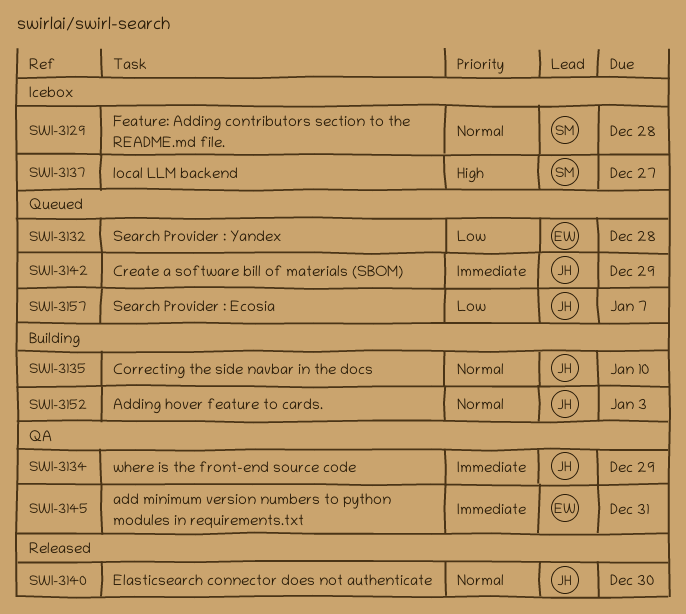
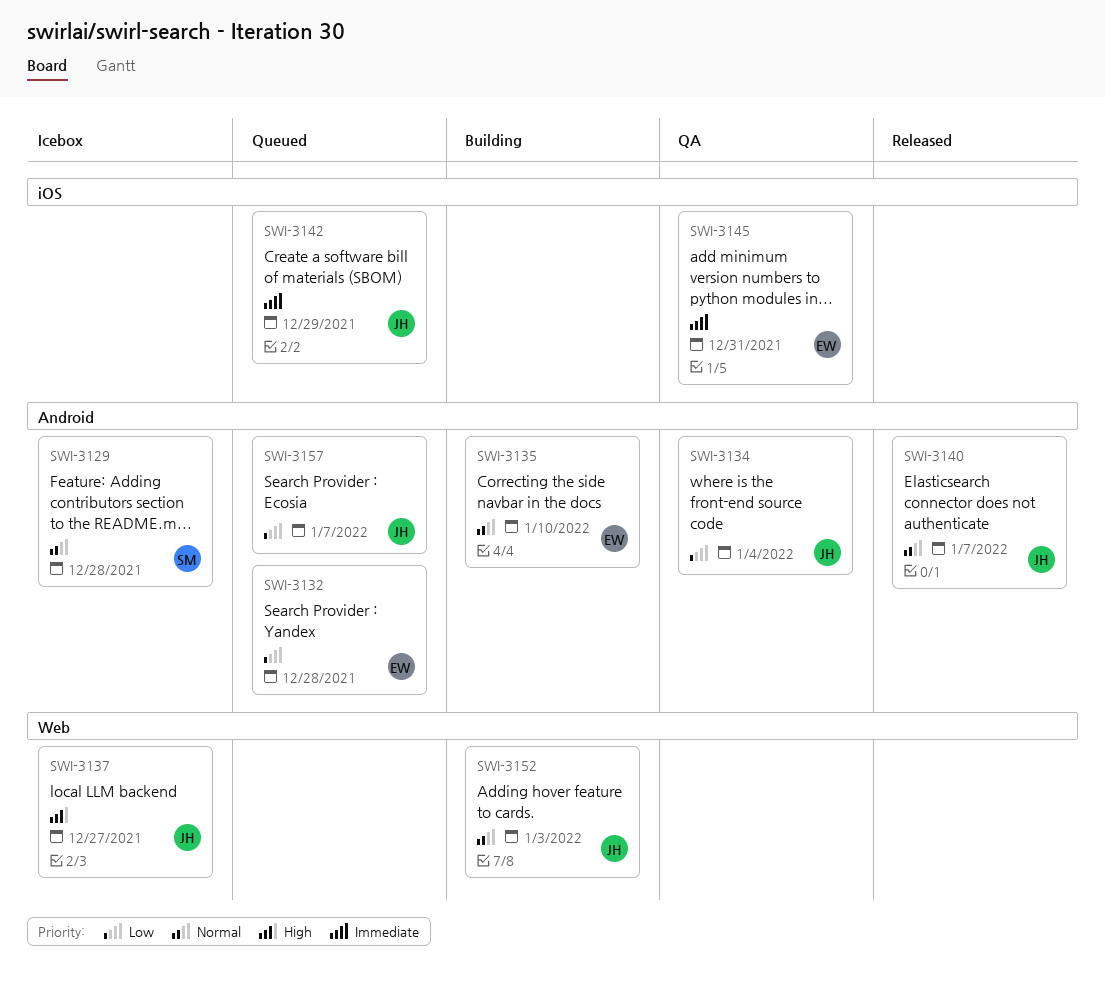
SWI-3134, priority: Immediate -> Low
SWI-3134, due: Dec 29 -> Jan 4
SWI-3135, owner: JH -> EW
SWI-3137, owner: SM -> JH
SWI-3140, due: Dec 30 -> Jan 7

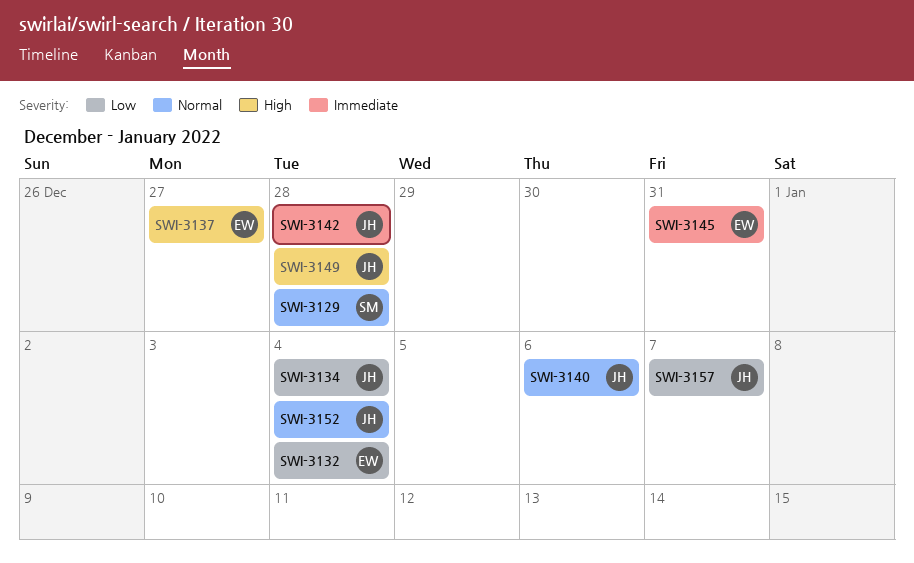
SWI-3132, due: Dec 28 -> Jan 4
SWI-3135: present -> none
SWI-3137, owner: JH -> EW
SWI-3140, due: Jan 7 -> Jan 6
SWI-3142, due: Dec 29 -> Dec 28
SWI-3149: none -> present
SWI-3152, due: Jan 3 -> Jan 4

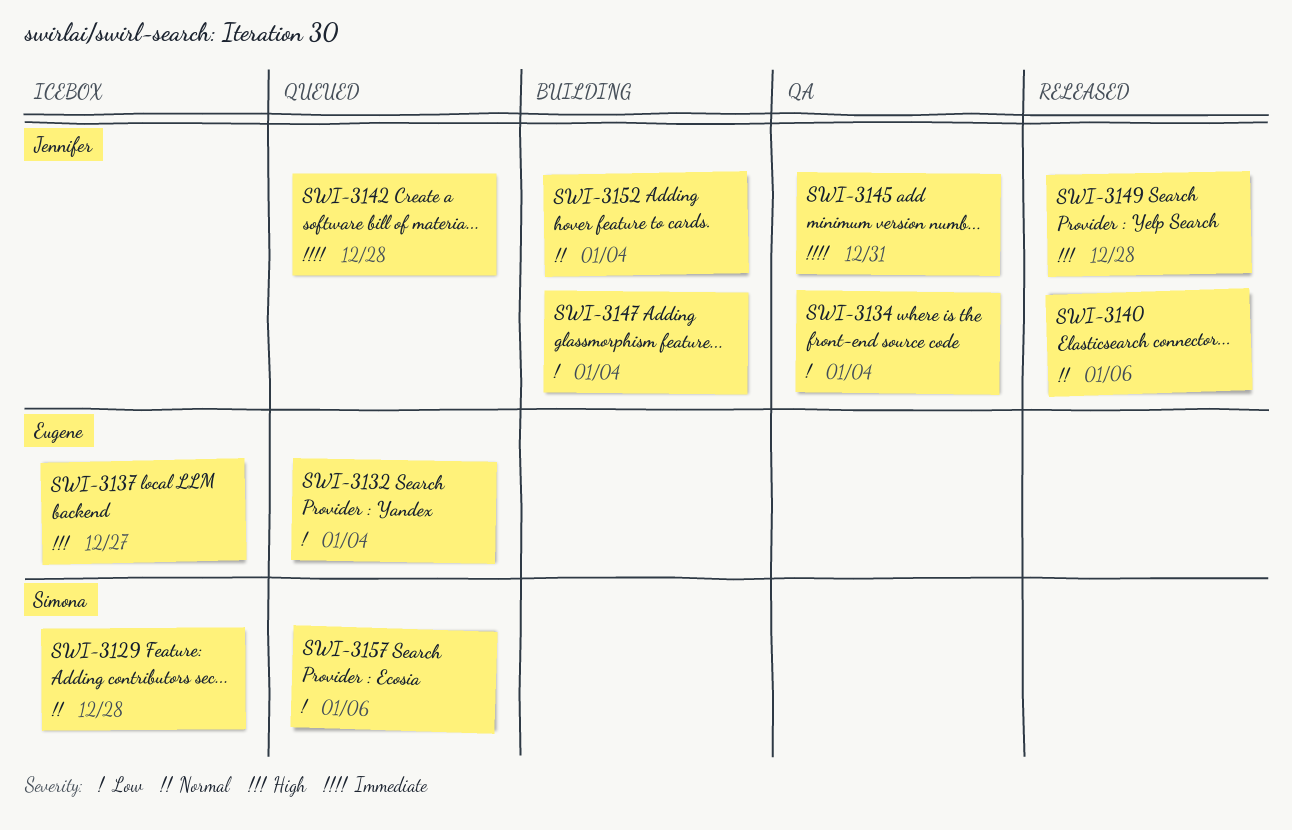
SWI-3145, owner: Eugene -> Jennifer
SWI-3147: none -> present
SWI-3157, owner: Jennifer -> Simona
SWI-3157, due: Jan 7 -> Jan 6

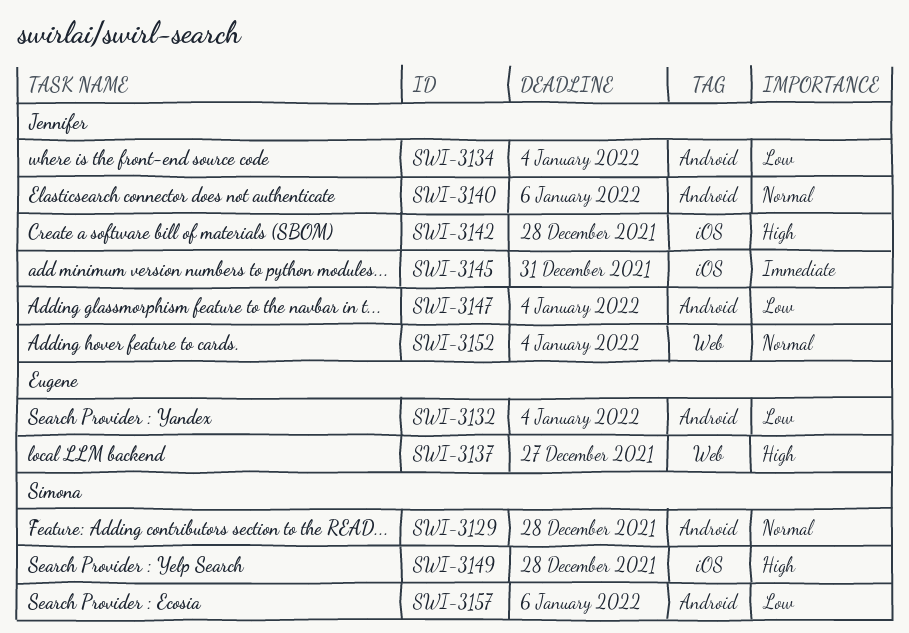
SWI-3142, priority: Immediate -> High
SWI-3149, owner: Jennifer -> Simona

